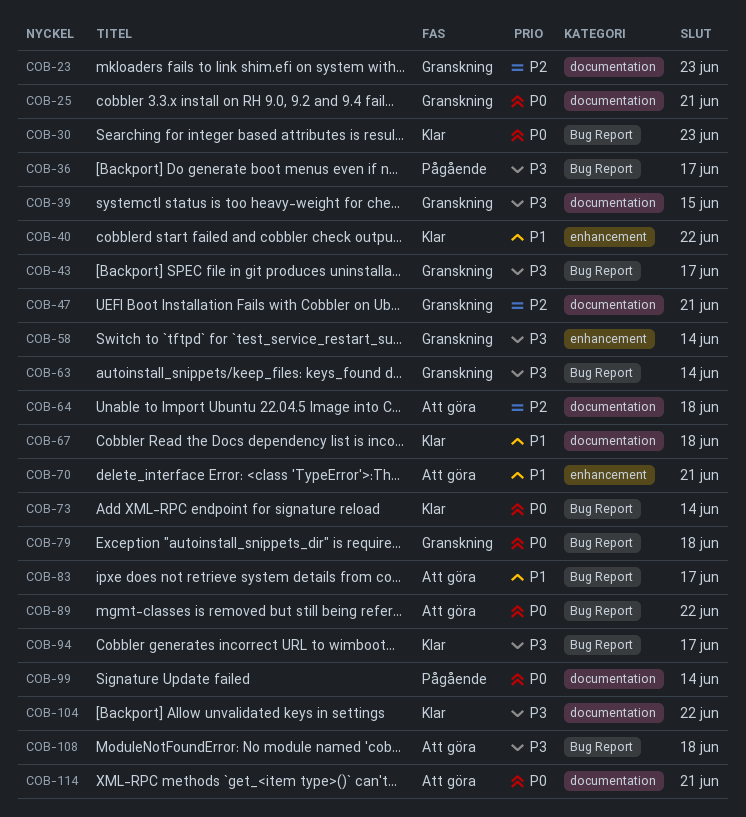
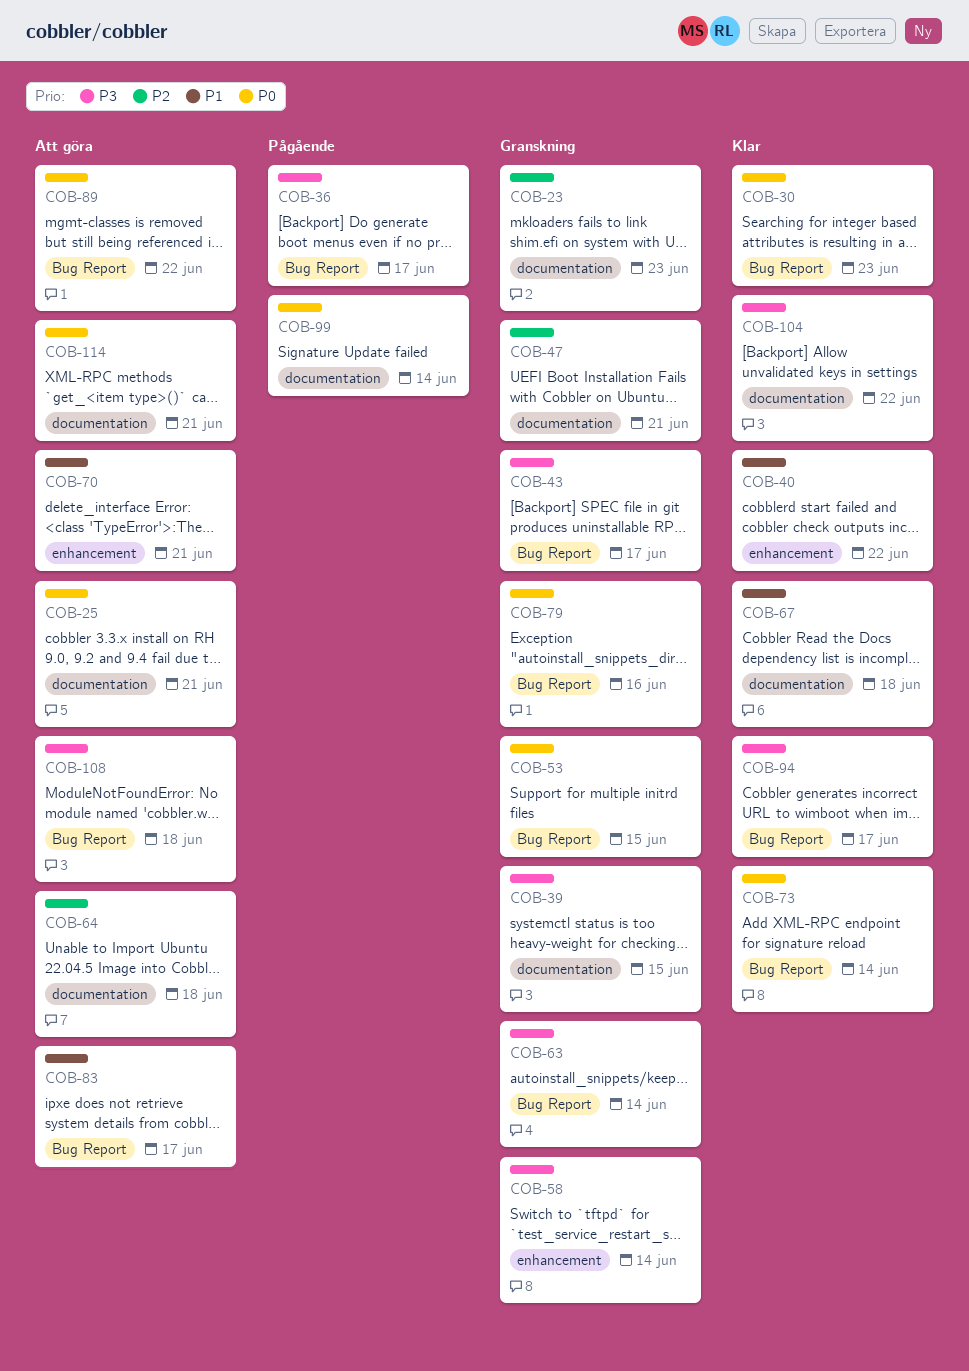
COB-25, status: Granskning -> Att göra
COB-53: none -> present
COB-79, due: Jun 18 -> Jun 16

